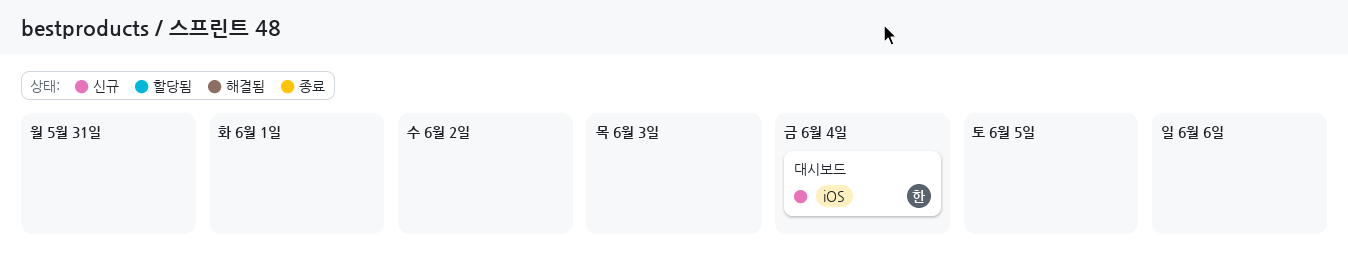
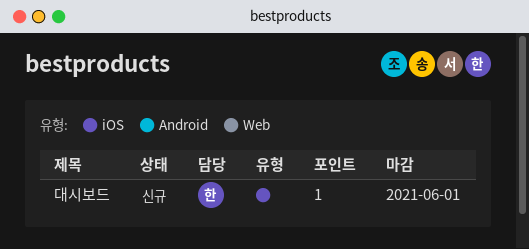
대시보드, due: Jun 4 -> Jun 1

